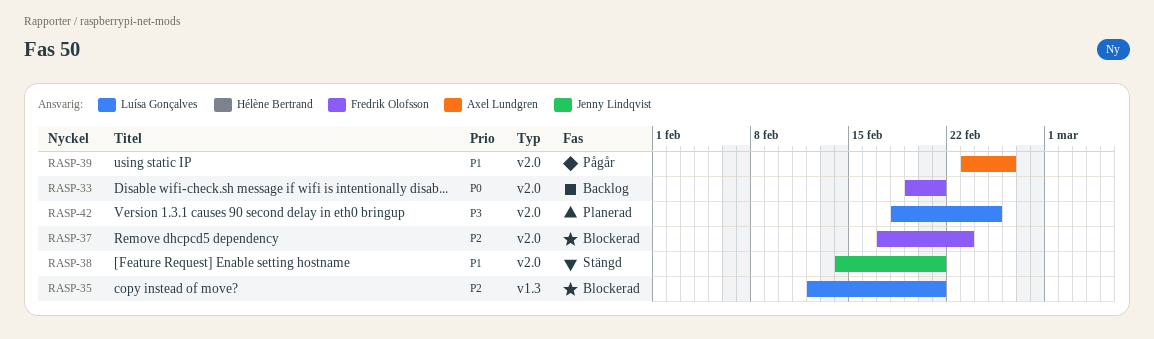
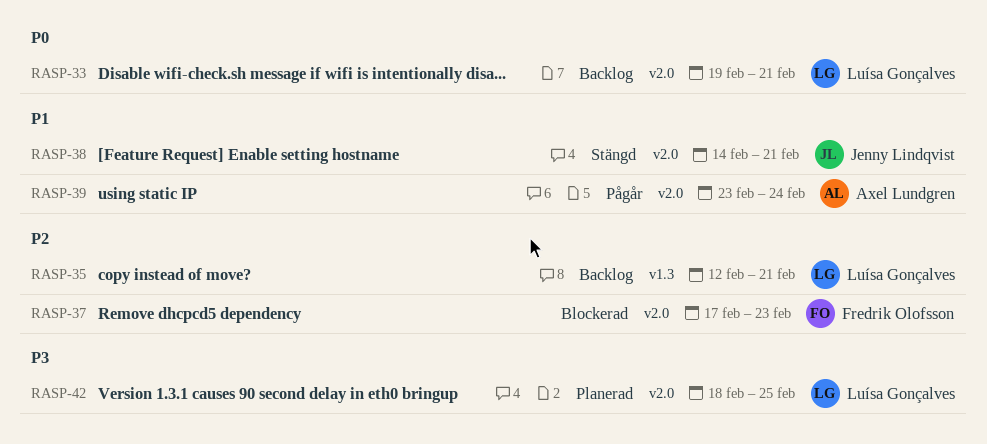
RASP-33, owner: Fredrik Olofsson -> Luísa Gonçalves
RASP-35, status: Blockerad -> Backlog
RASP-39, due: Feb 26 -> Feb 24

